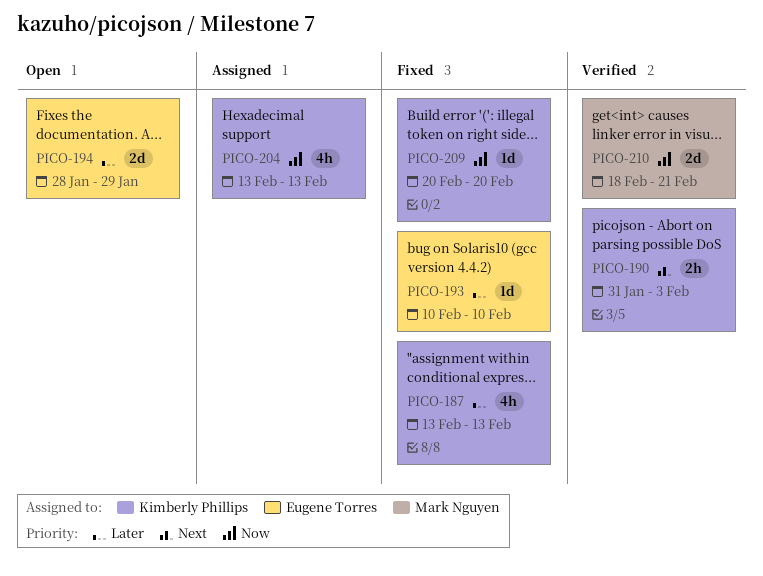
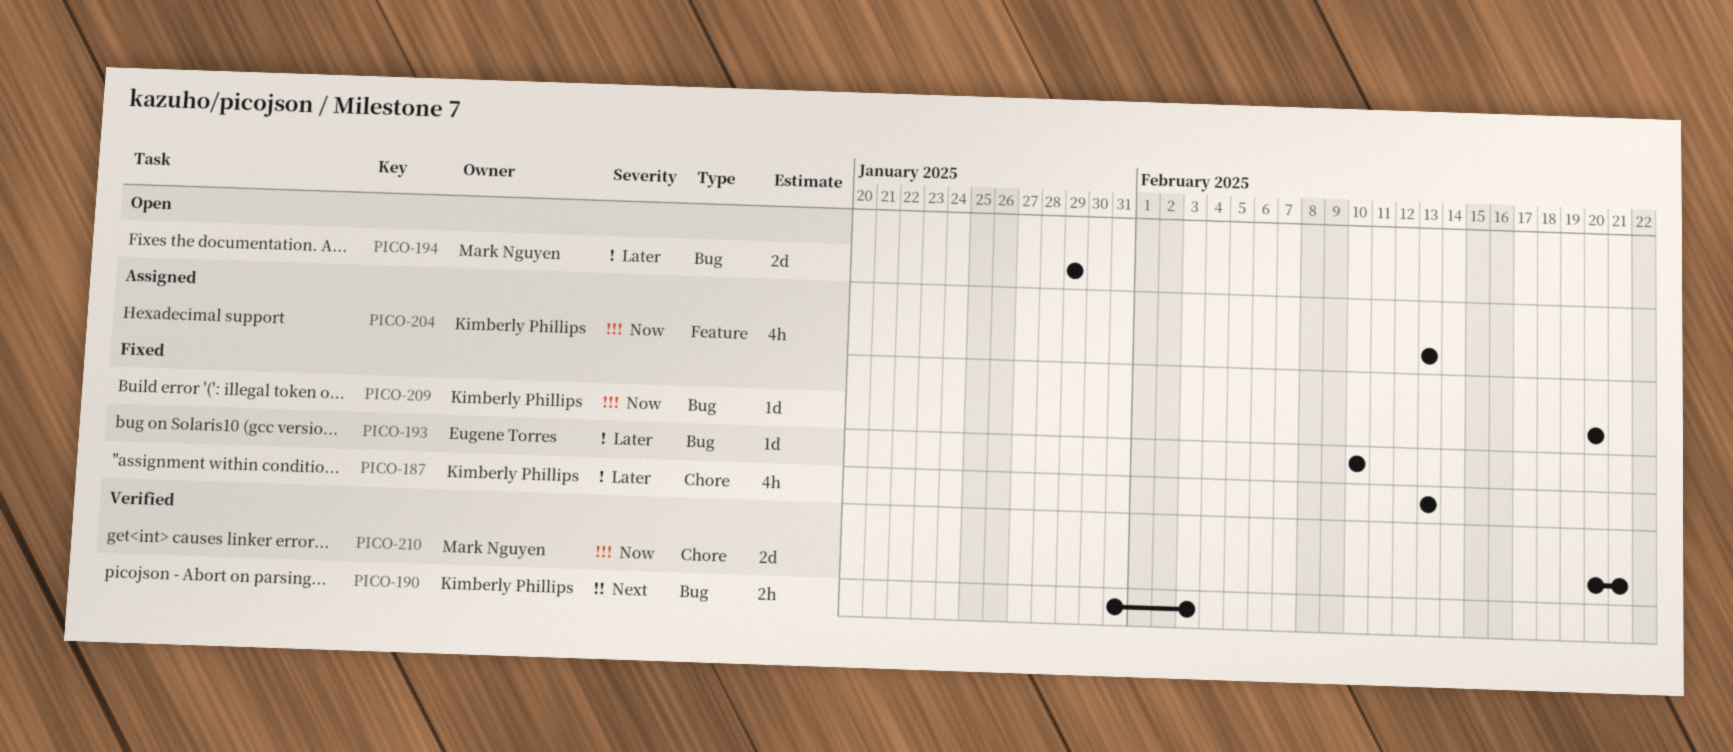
PICO-194, owner: Eugene Torres -> Mark Nguyen
PICO-194, start: Jan 28 -> Jan 29
PICO-210, start: Feb 18 -> Feb 20

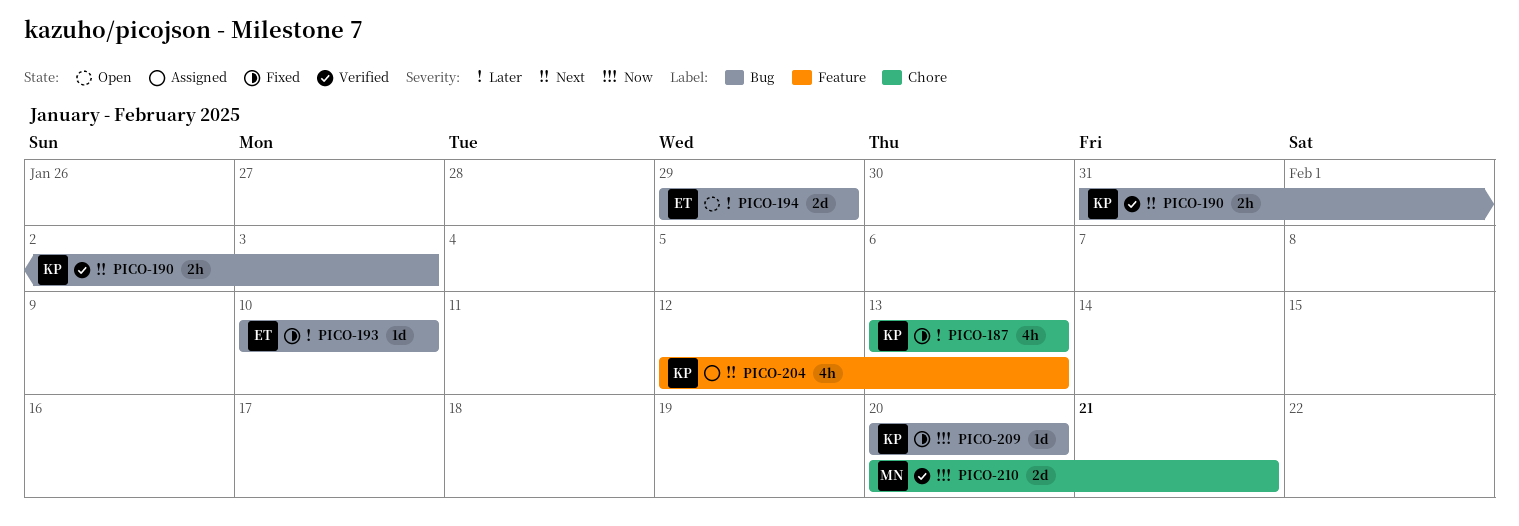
PICO-194, owner: Mark Nguyen -> Eugene Torres
PICO-204, priority: Now -> Next
PICO-204, start: Feb 13 -> Feb 12

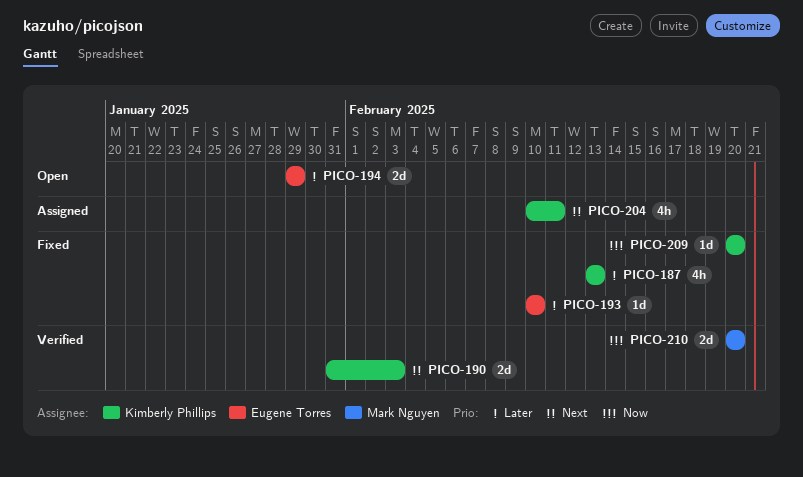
PICO-190, estimate: 2h -> 2d
PICO-204, start: Feb 12 -> Feb 10
PICO-204, due: Feb 13 -> Feb 11
PICO-210, due: Feb 21 -> Feb 20

